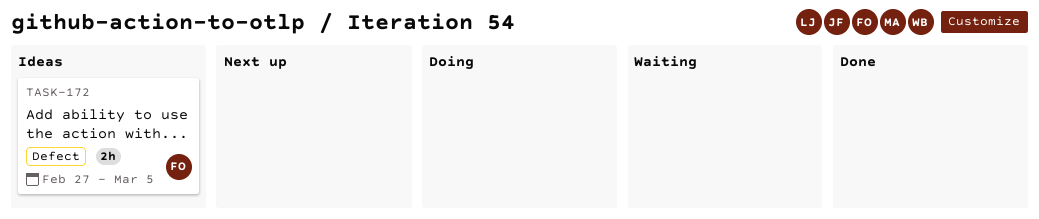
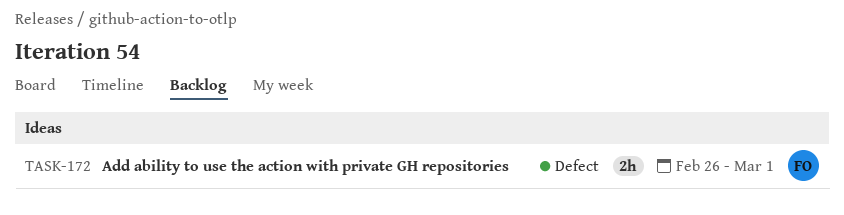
TASK-172, start: Feb 27 -> Feb 26
TASK-172, due: Mar 5 -> Mar 1

